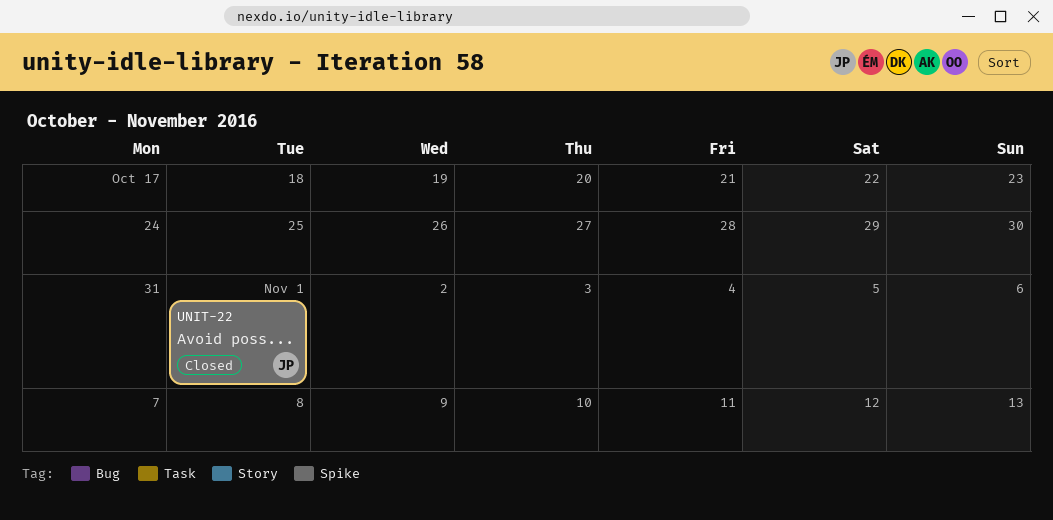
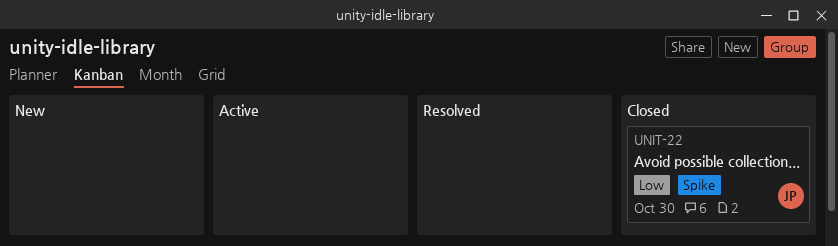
UNIT-22, due: Nov 1 -> Oct 30

